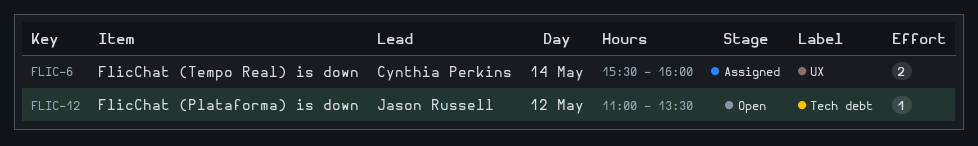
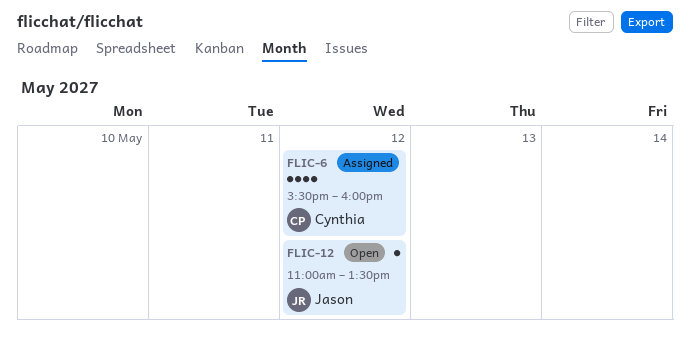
FLIC-6, estimate: 2 -> 4
FLIC-6, day: May 14 -> May 12

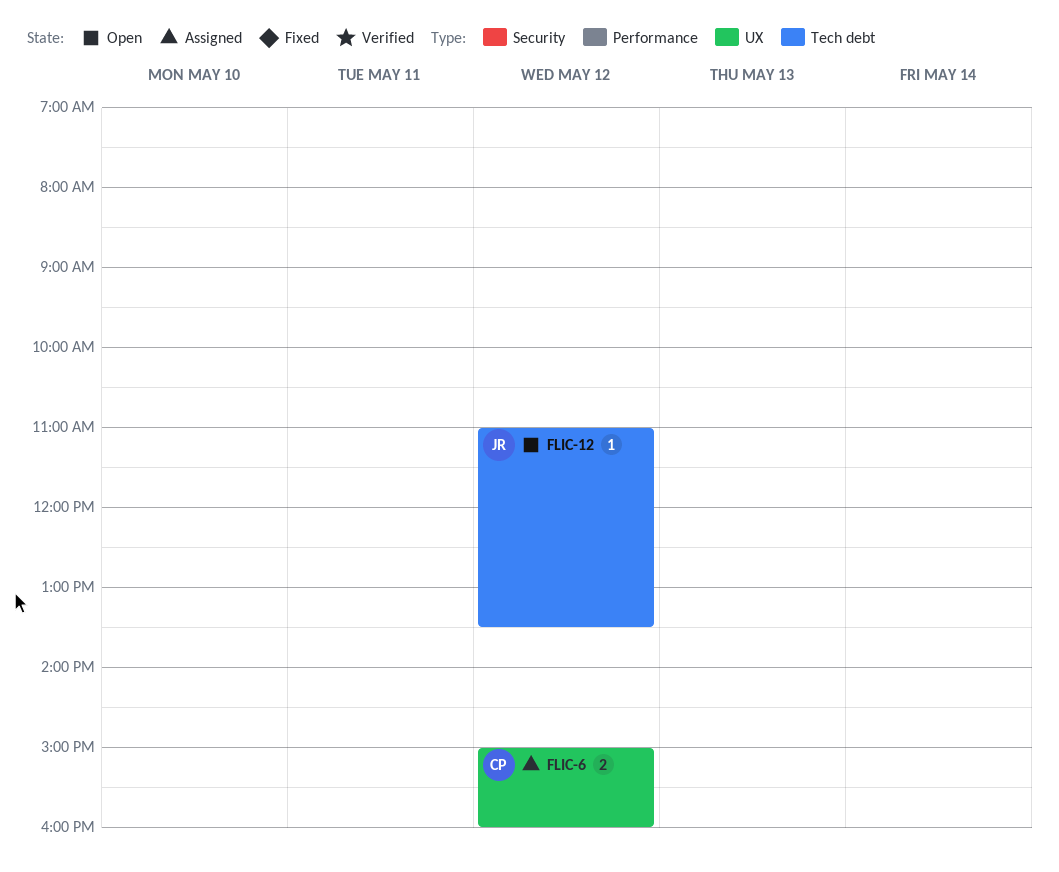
FLIC-6, estimate: 4 -> 2
FLIC-6, begins: 15:30 -> 15:00

